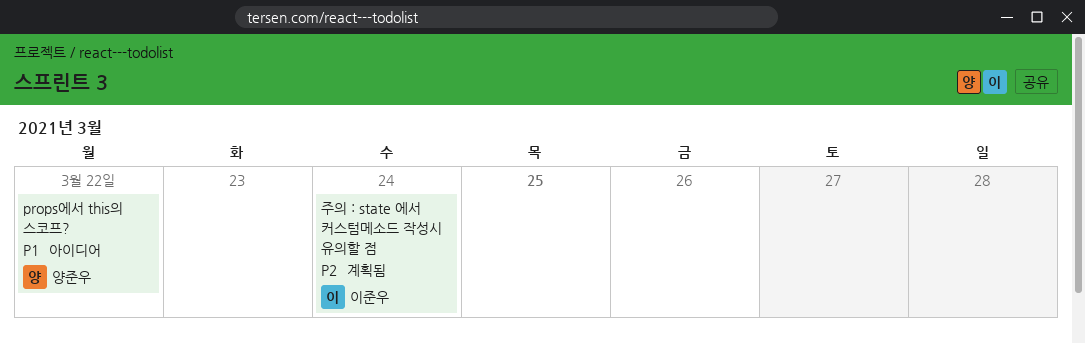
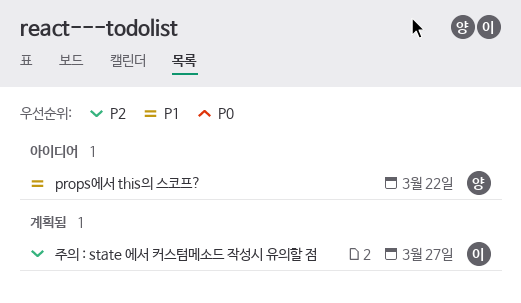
주의 : state 에서 커스텀메소드 작성시 유의할 점, due: Mar 24 -> Mar 27

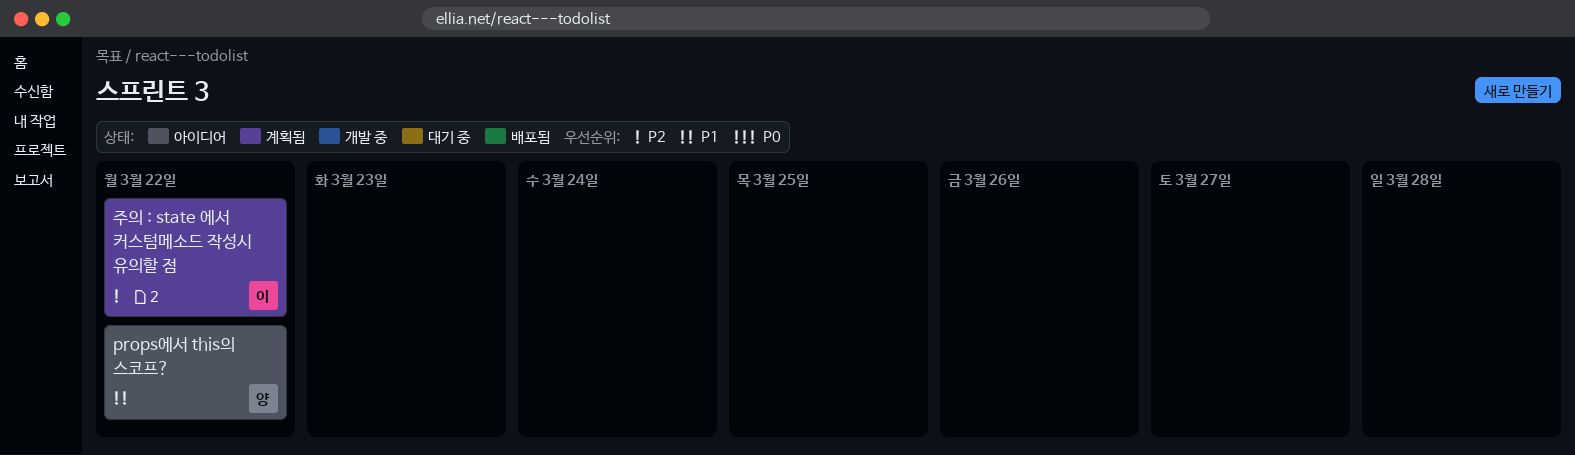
주의 : state 에서 커스텀메소드 작성시 유의할 점, due: Mar 27 -> Mar 22

